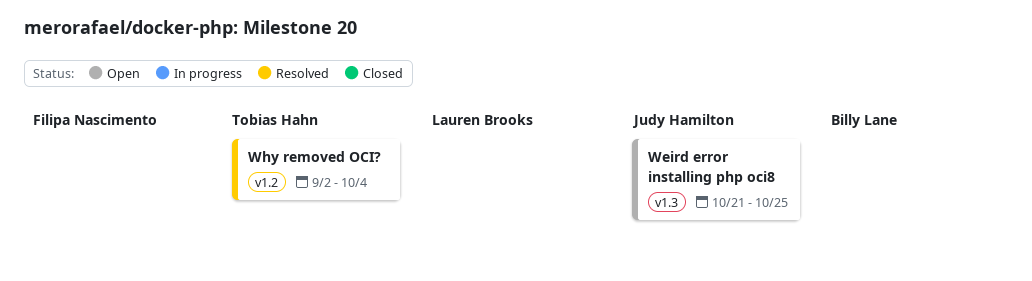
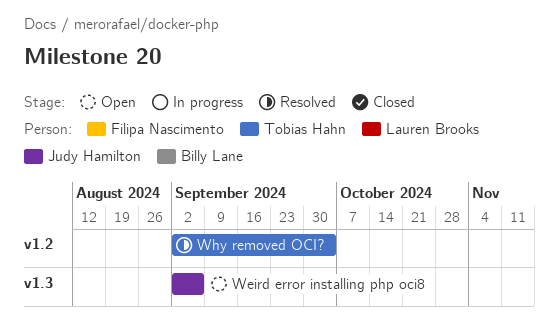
Weird error installing php oci8, start: Oct 21 -> Sep 2
Weird error installing php oci8, due: Oct 25 -> Sep 6

